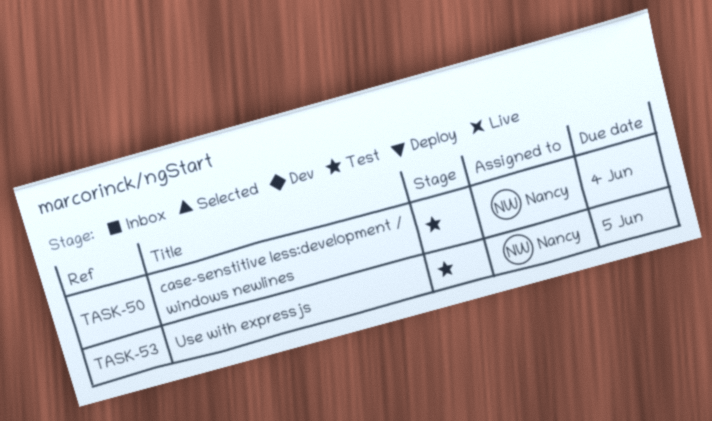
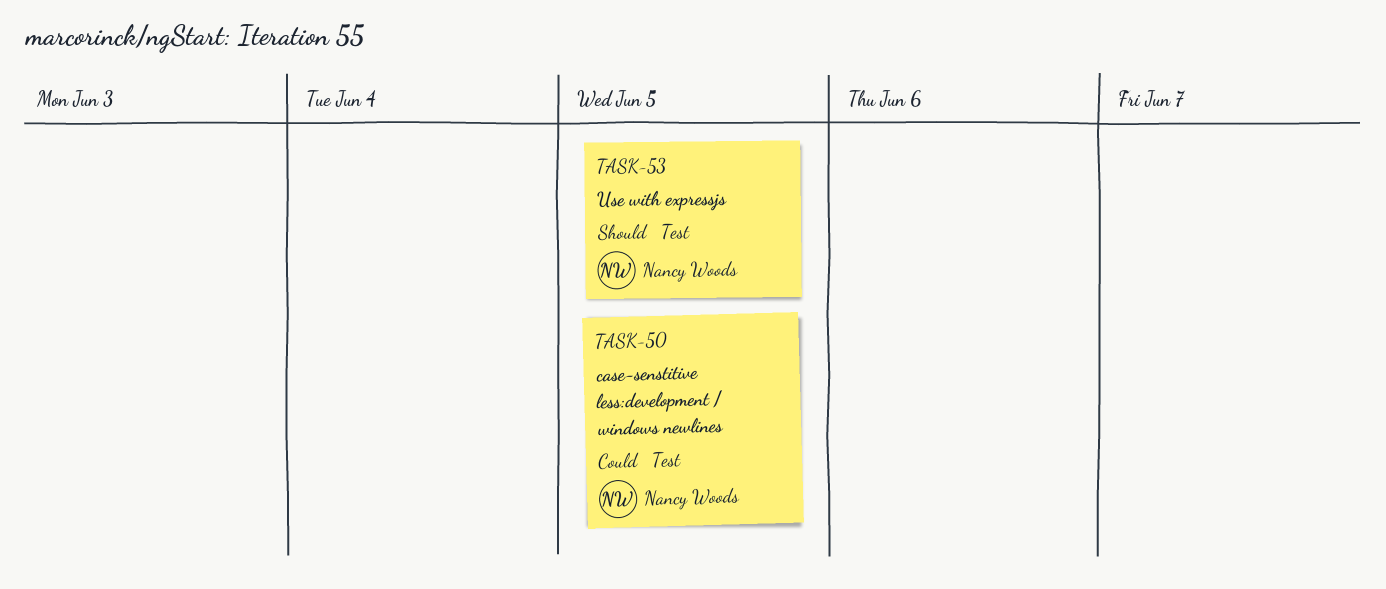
TASK-50, due: Jun 4 -> Jun 5

